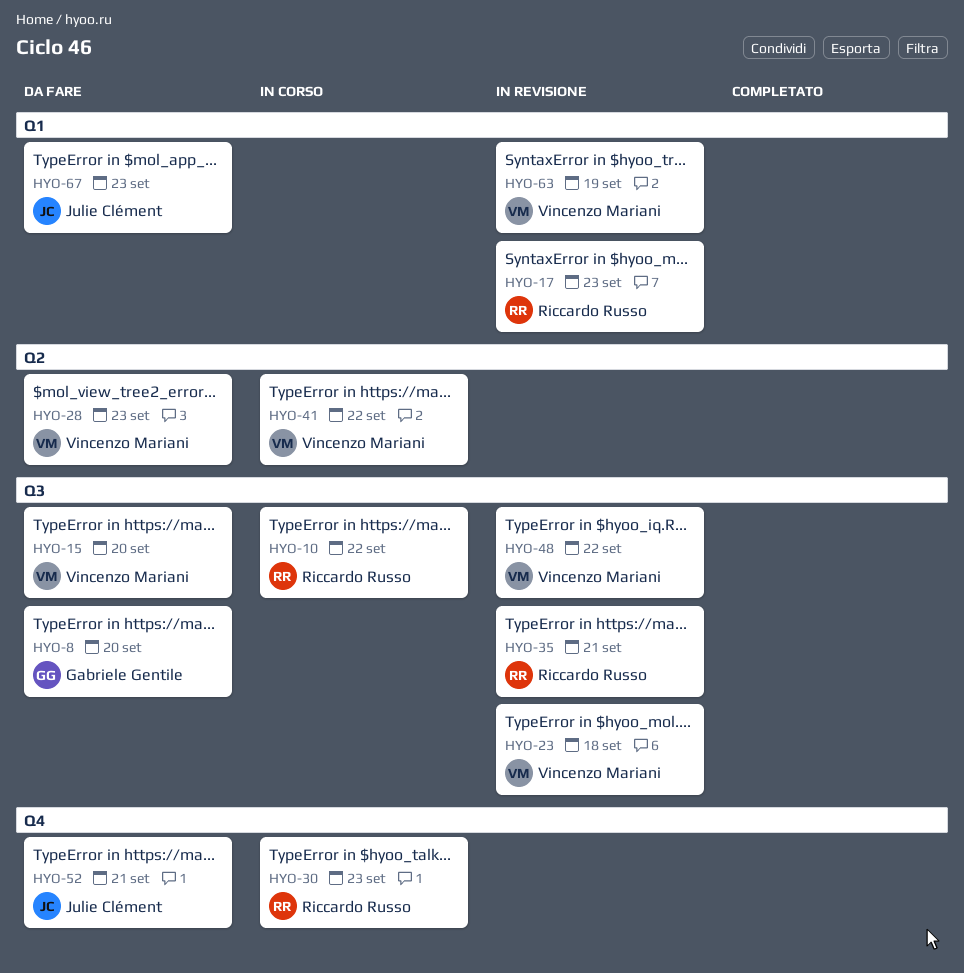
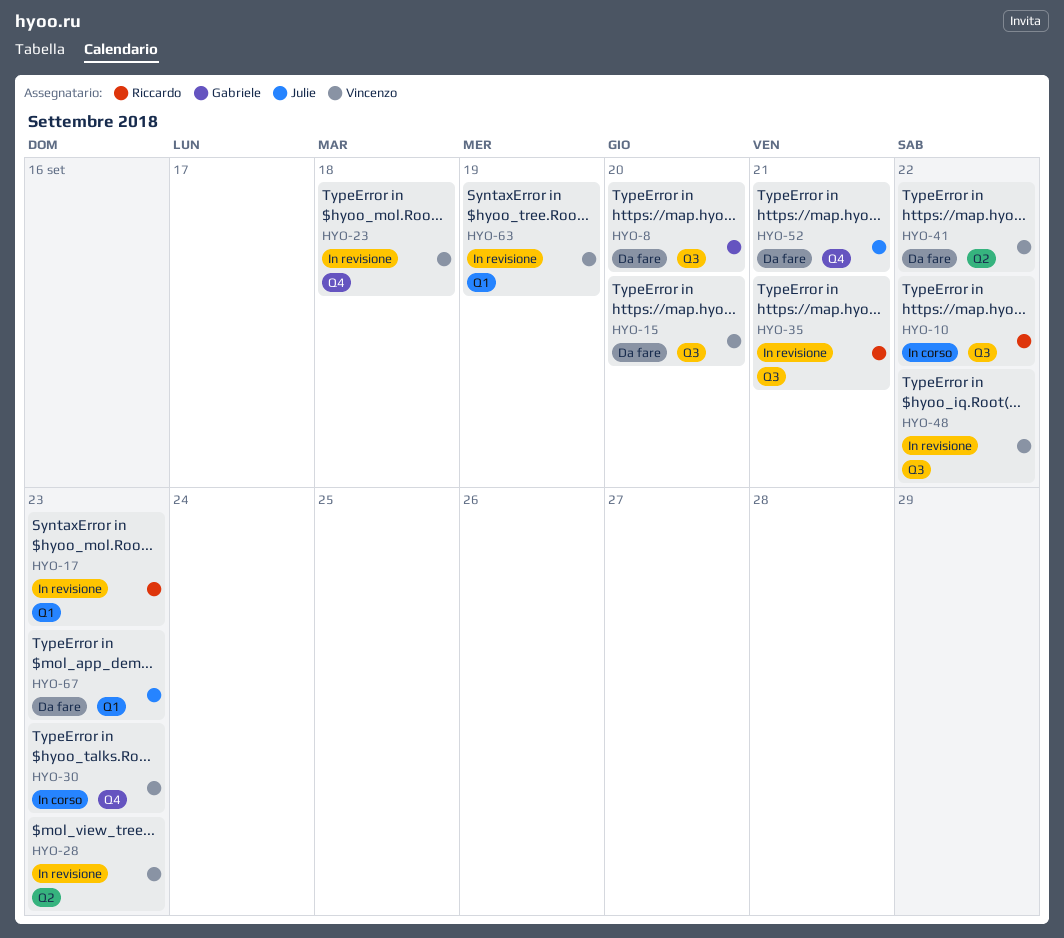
HYO-23, label: Q3 -> Q4
HYO-28, status: Da fare -> In revisione
HYO-30, owner: Riccardo Russo -> Vincenzo Mariani
HYO-41, status: In corso -> Da fare

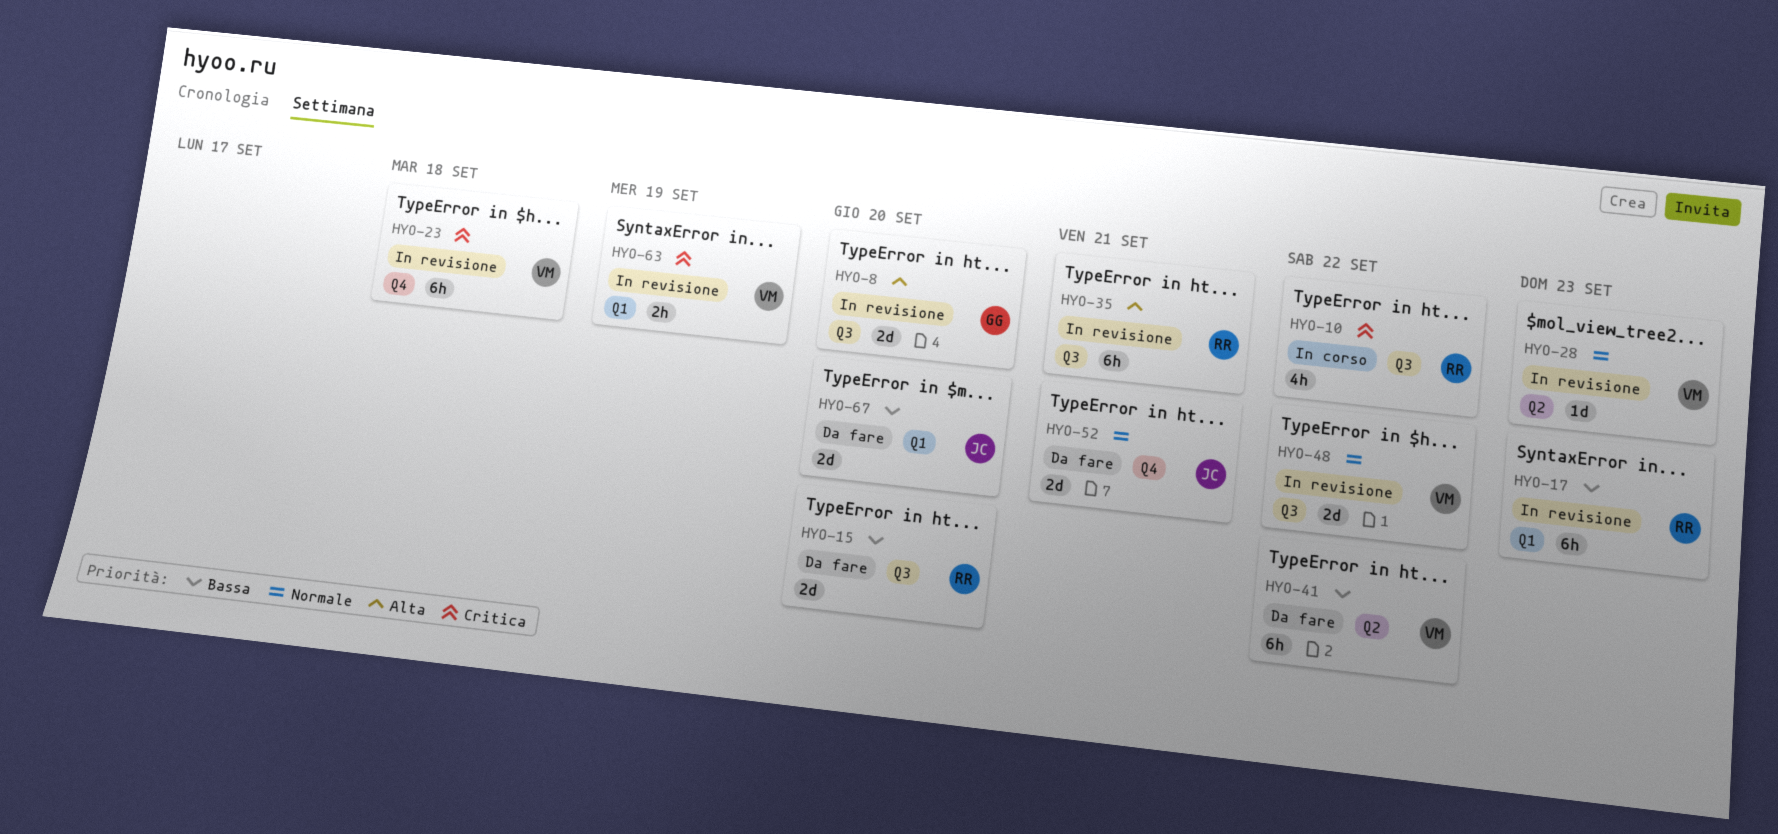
HYO-8, status: Da fare -> In revisione
HYO-15, owner: Vincenzo -> Riccardo
HYO-30: present -> none
HYO-67, due: Sep 23 -> Sep 20

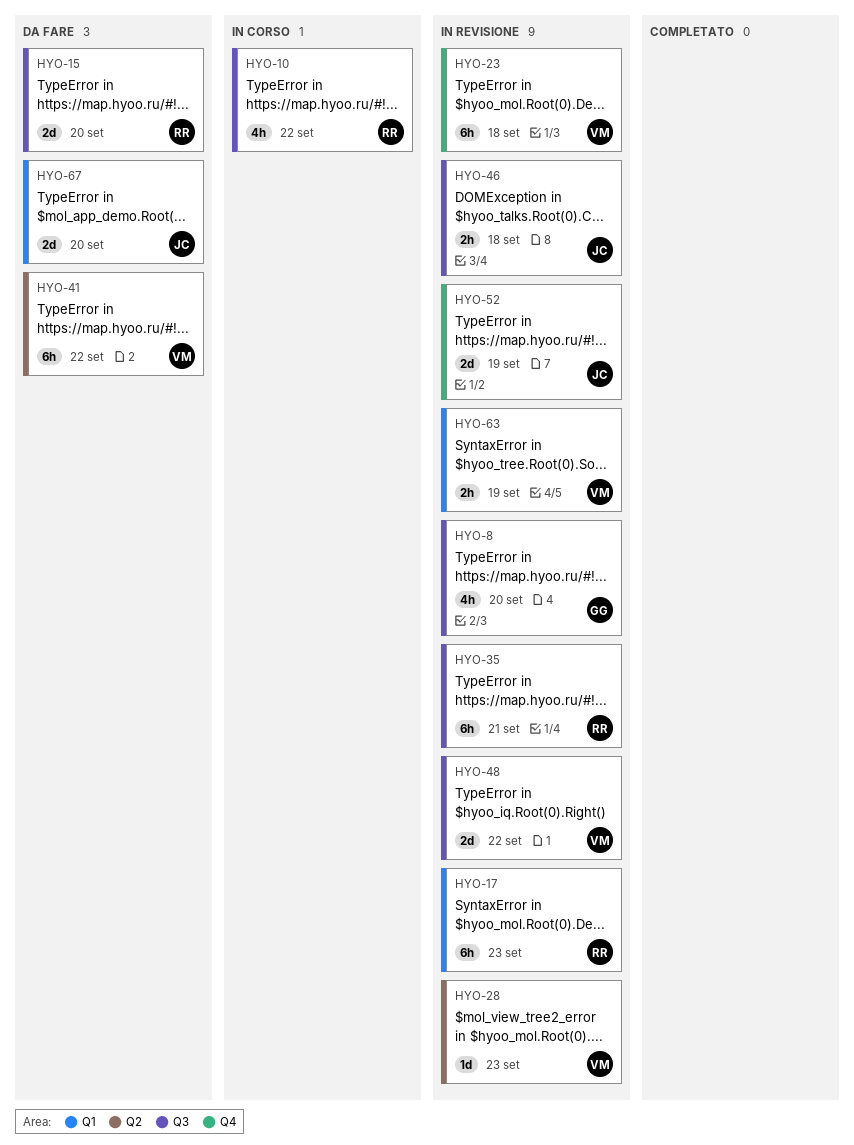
HYO-8, estimate: 2d -> 4h
HYO-46: none -> present
HYO-52, status: Da fare -> In revisione
HYO-52, due: Sep 21 -> Sep 19

